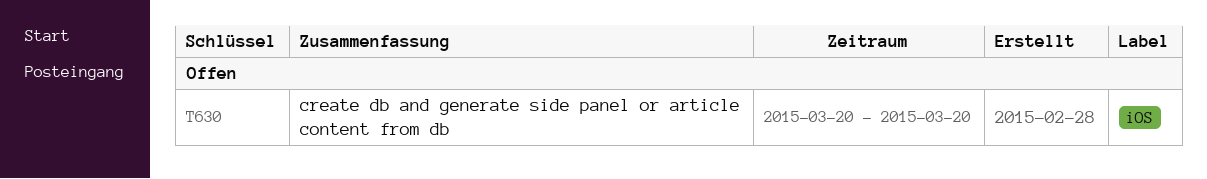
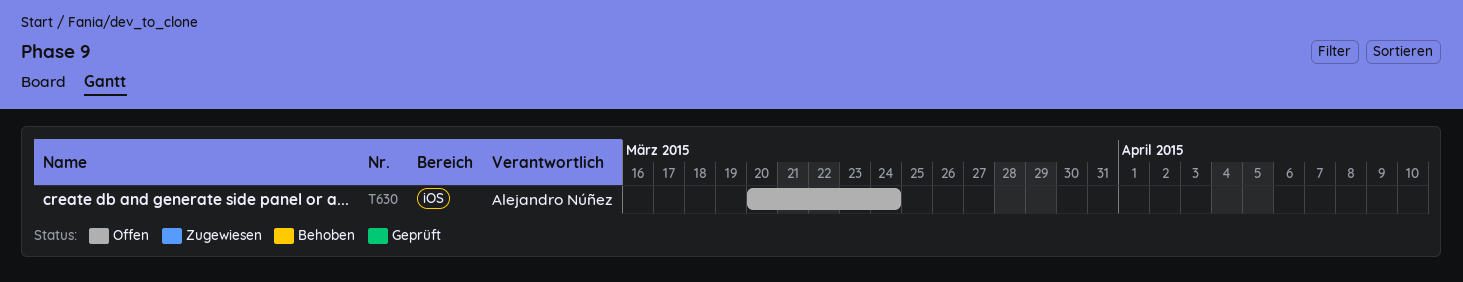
T630, due: Mar 20 -> Mar 24

